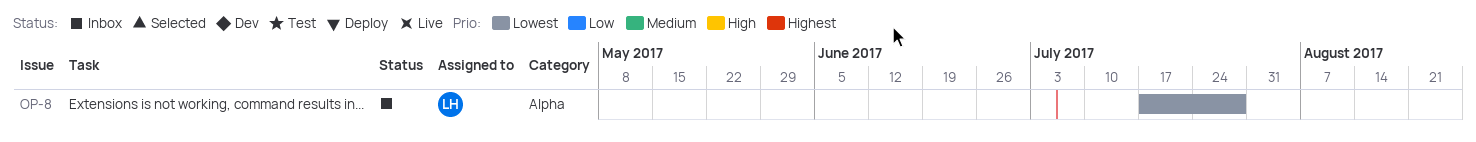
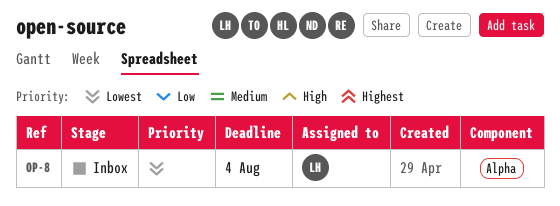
OP-8, due: Jul 28 -> Aug 4

